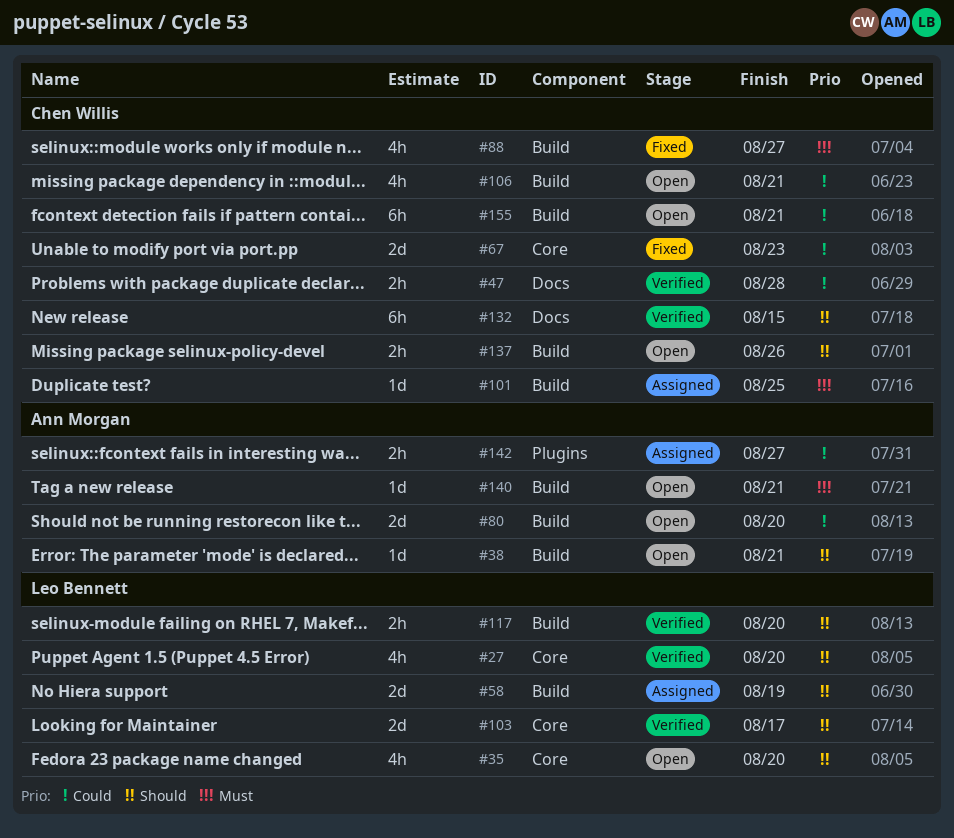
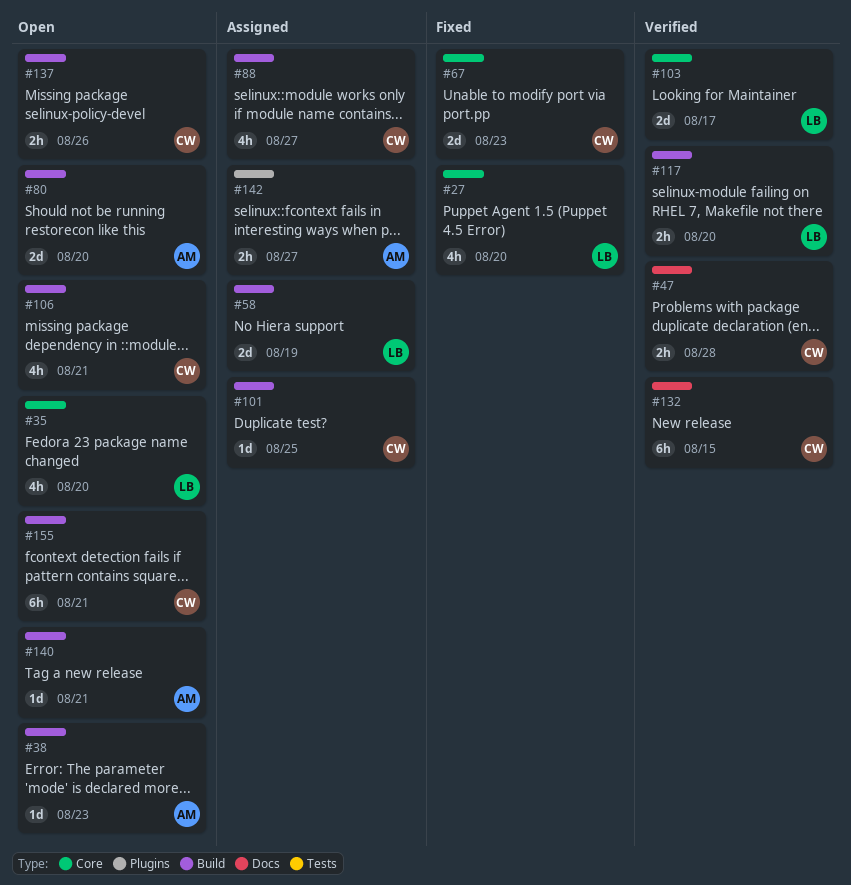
#27, status: Verified -> Fixed
#38, due: Aug 21 -> Aug 23
#88, status: Fixed -> Assigned

